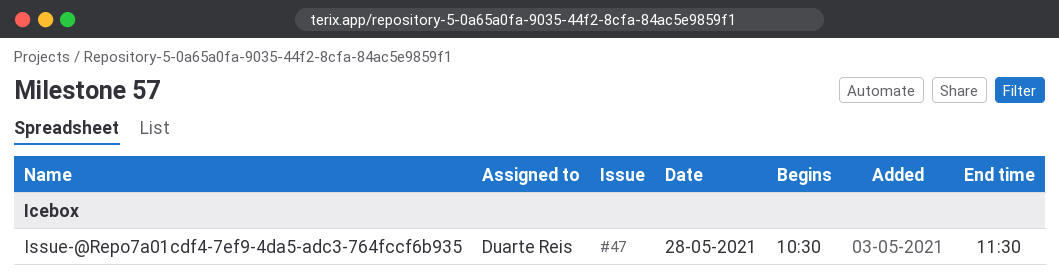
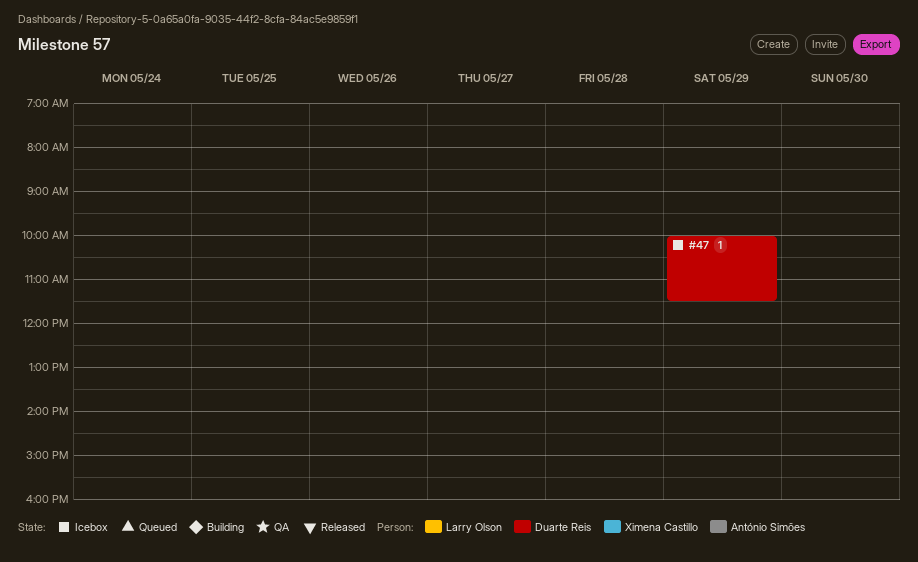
#47, day: May 28 -> May 29
#47, begins: 10:30 -> 10:00

